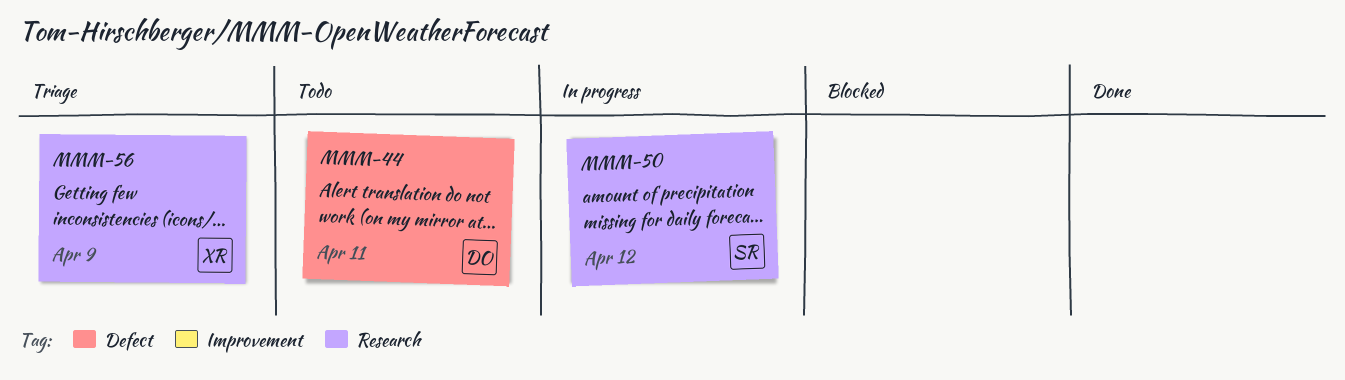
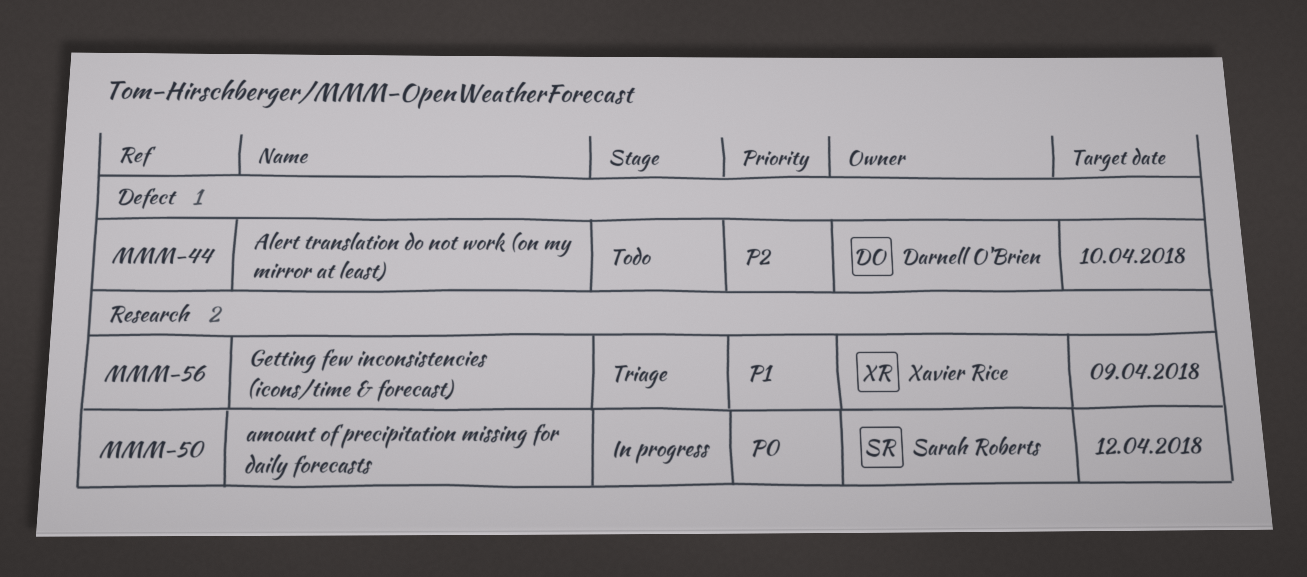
MMM-44, due: Apr 11 -> Apr 10

